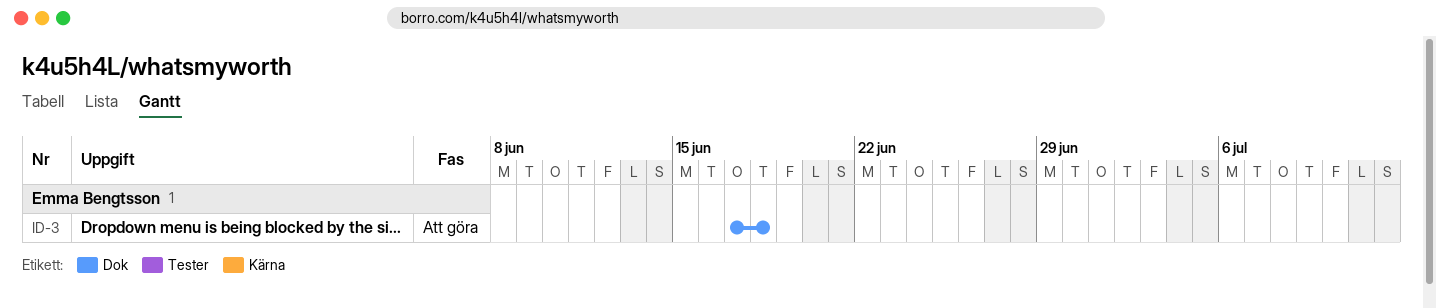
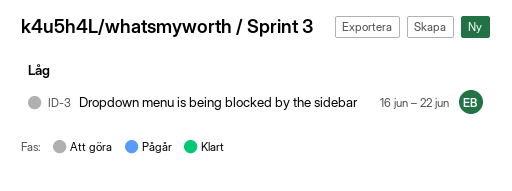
ID-3, start: Jun 17 -> Jun 16
ID-3, due: Jun 18 -> Jun 22

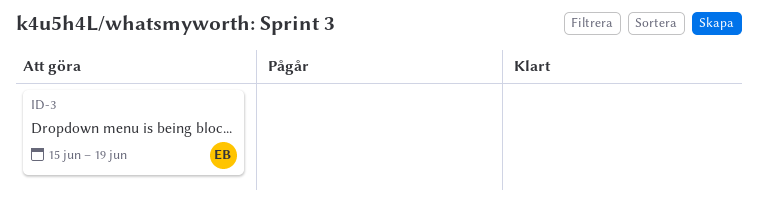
ID-3, start: Jun 16 -> Jun 15
ID-3, due: Jun 22 -> Jun 19

